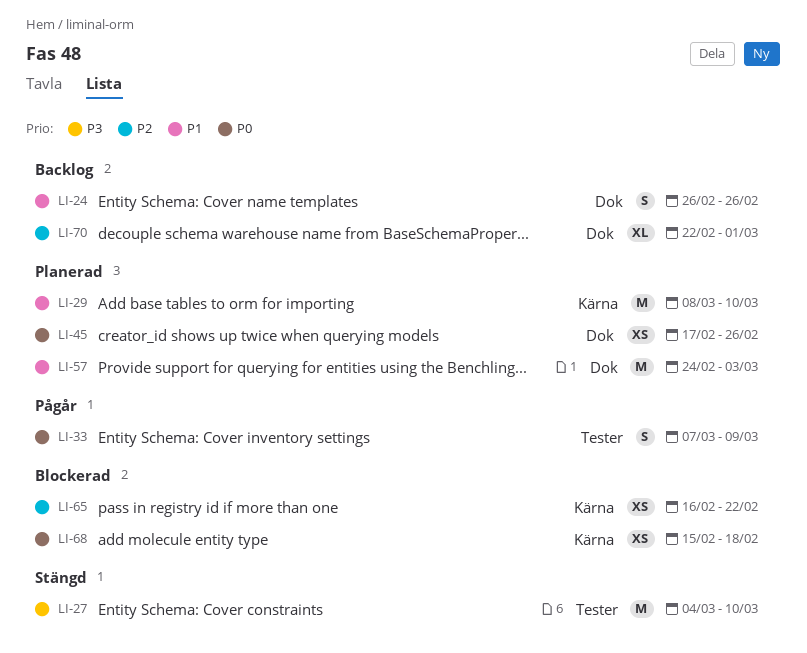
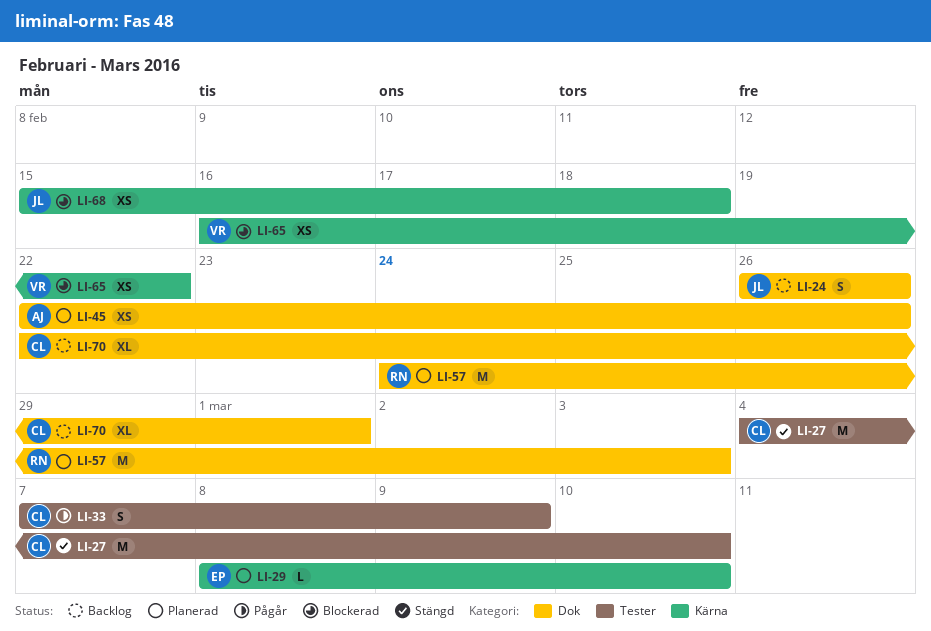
LI-29, estimate: M -> L
LI-45, start: Feb 17 -> Feb 22

